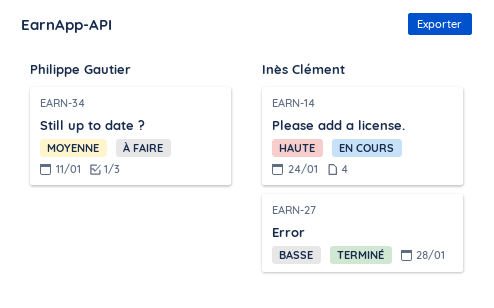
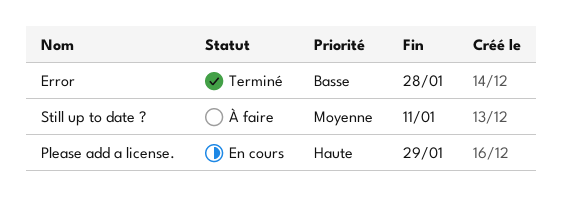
Please add a license., due: Jan 24 -> Jan 29

